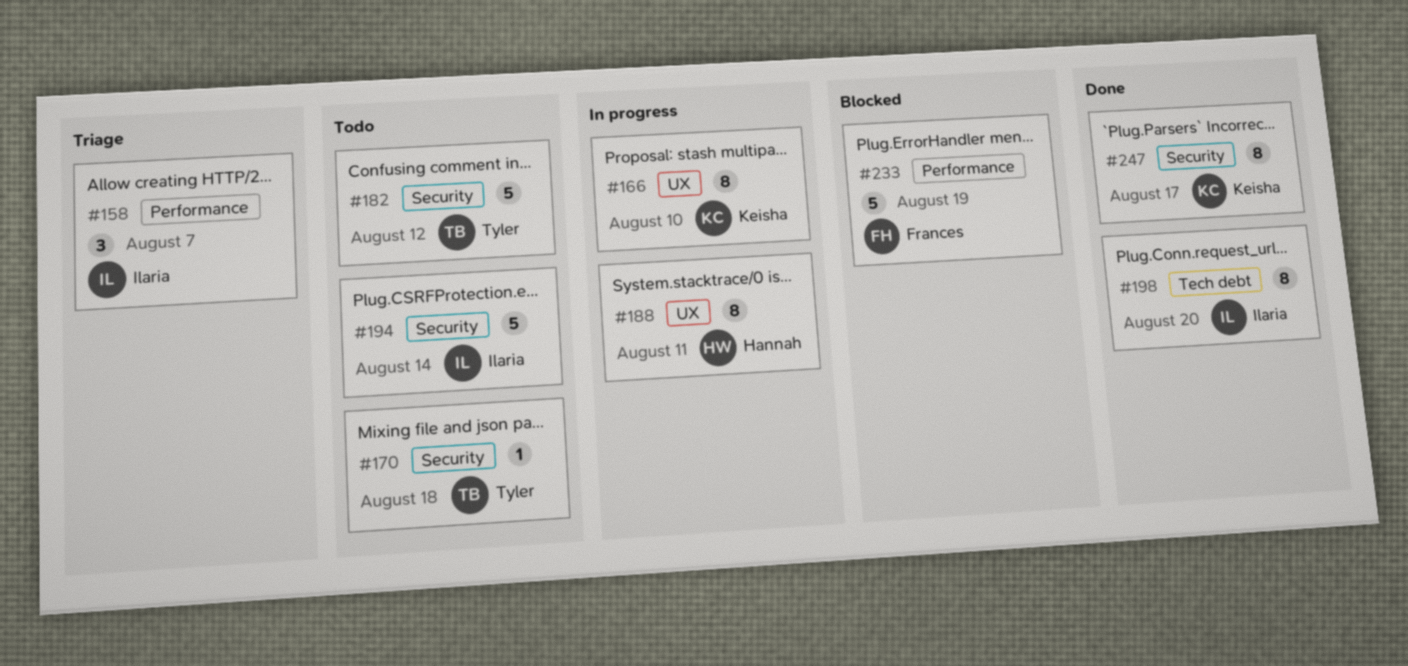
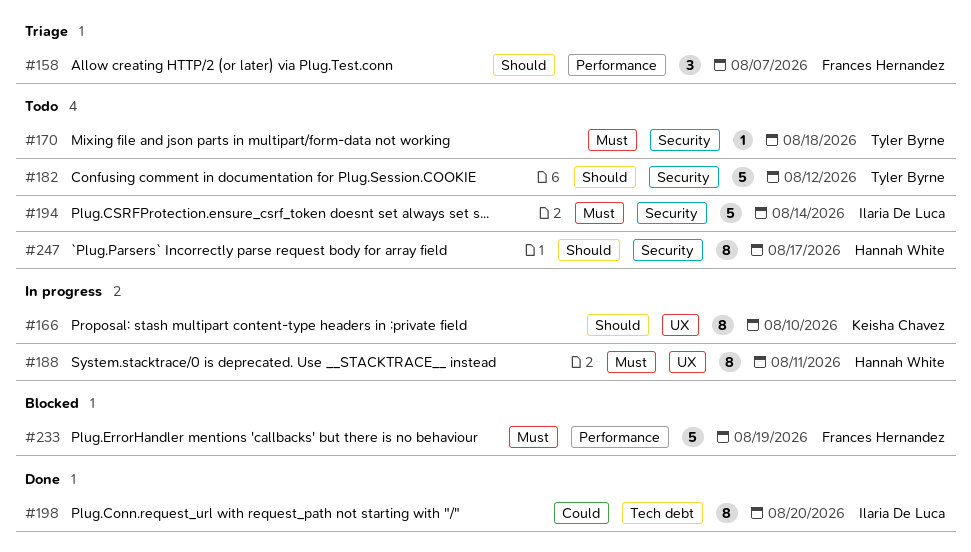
#158, owner: Ilaria De Luca -> Frances Hernandez
#247, status: Done -> Todo
#247, owner: Keisha Chavez -> Hannah White

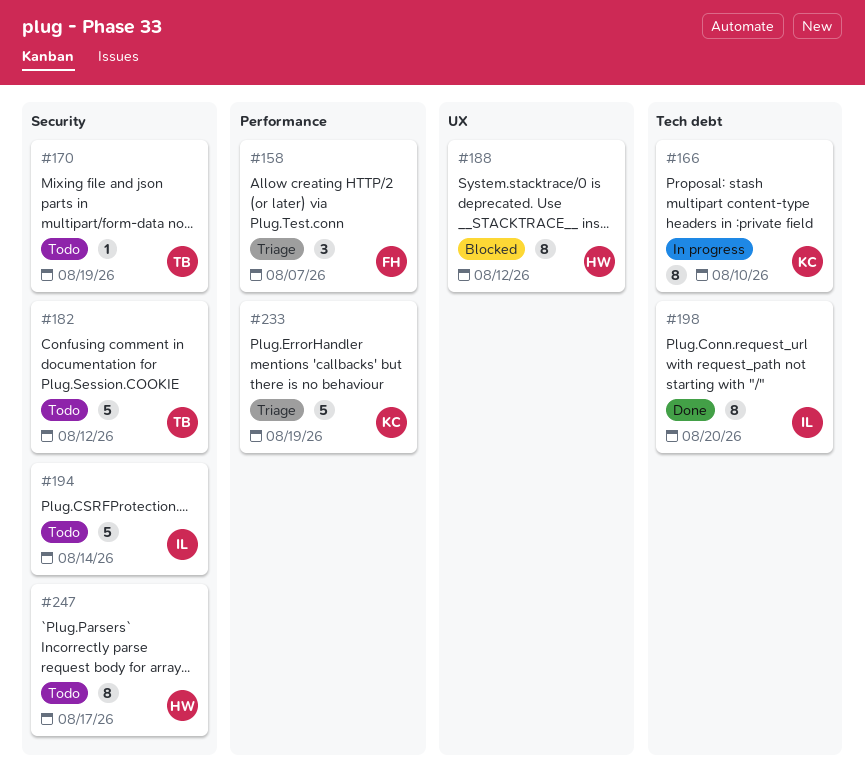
#166, label: UX -> Tech debt
#170, due: Aug 18 -> Aug 19
#188, status: In progress -> Blocked
#188, due: Aug 11 -> Aug 12
#233, status: Blocked -> Triage
#233, owner: Frances Hernandez -> Keisha Chavez

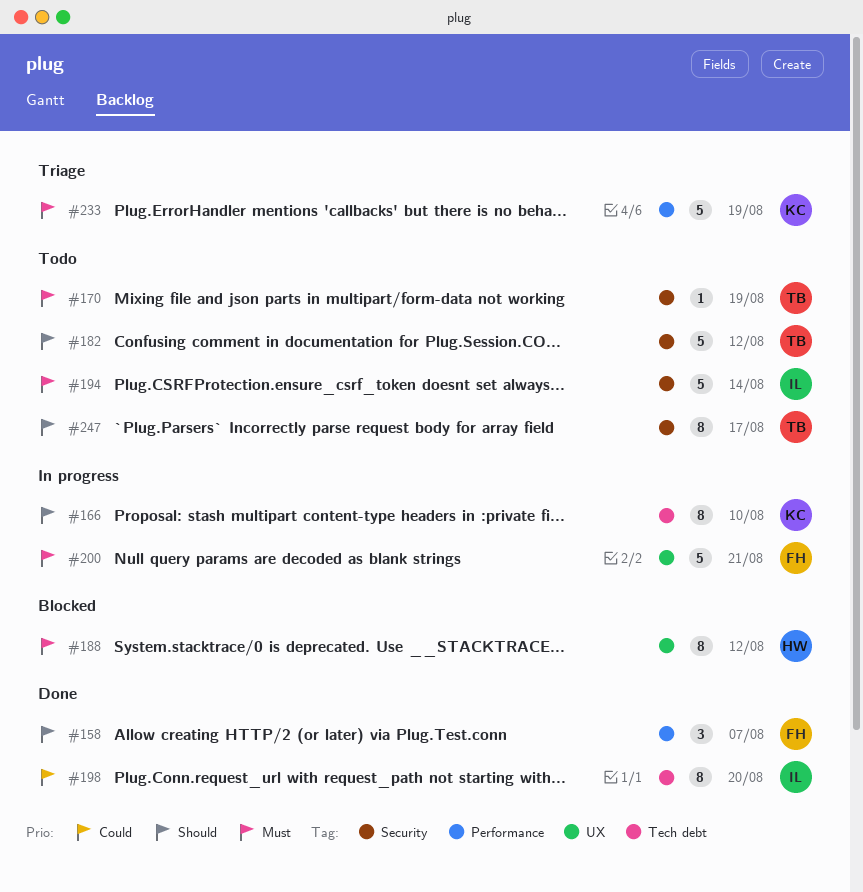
#158, status: Triage -> Done
#200: none -> present
#247, owner: HW -> TB

